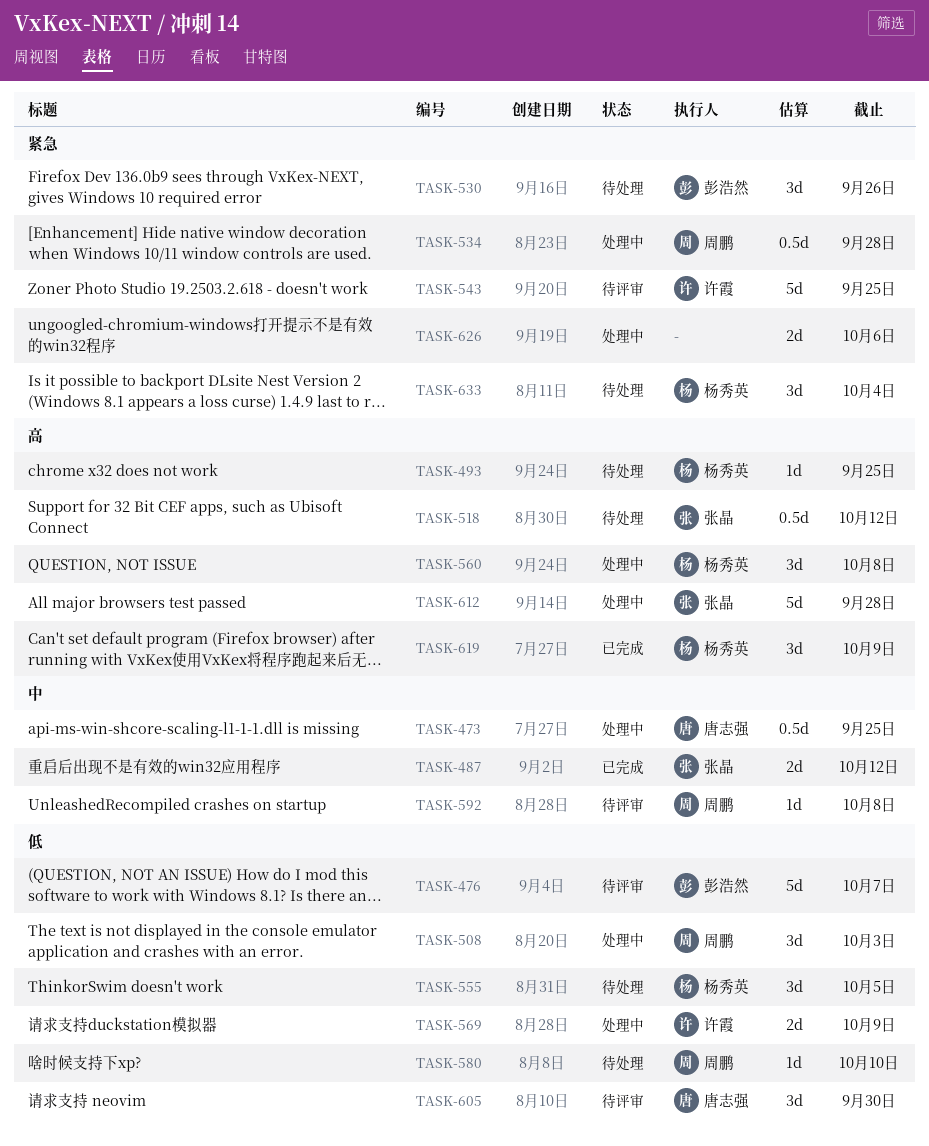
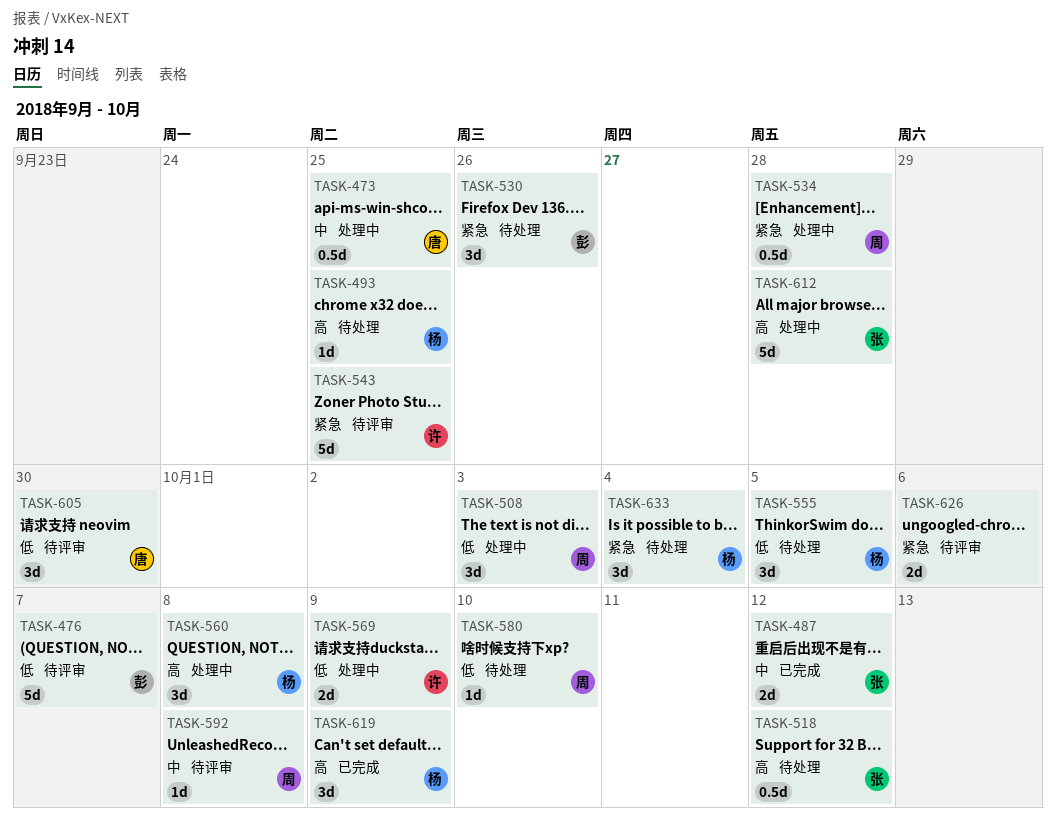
TASK-626, status: 处理中 -> 待评审

